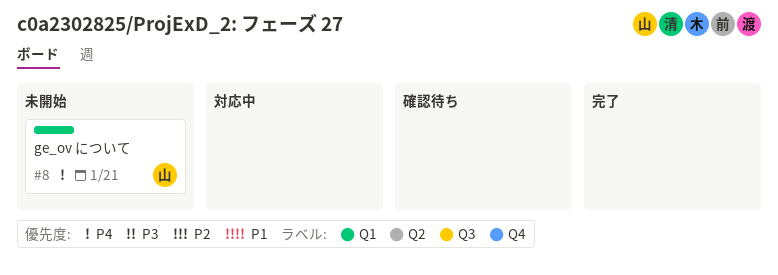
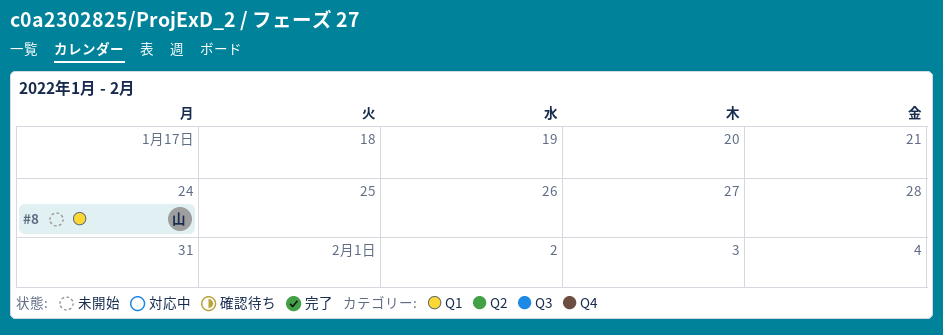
#8, due: Jan 21 -> Jan 24

